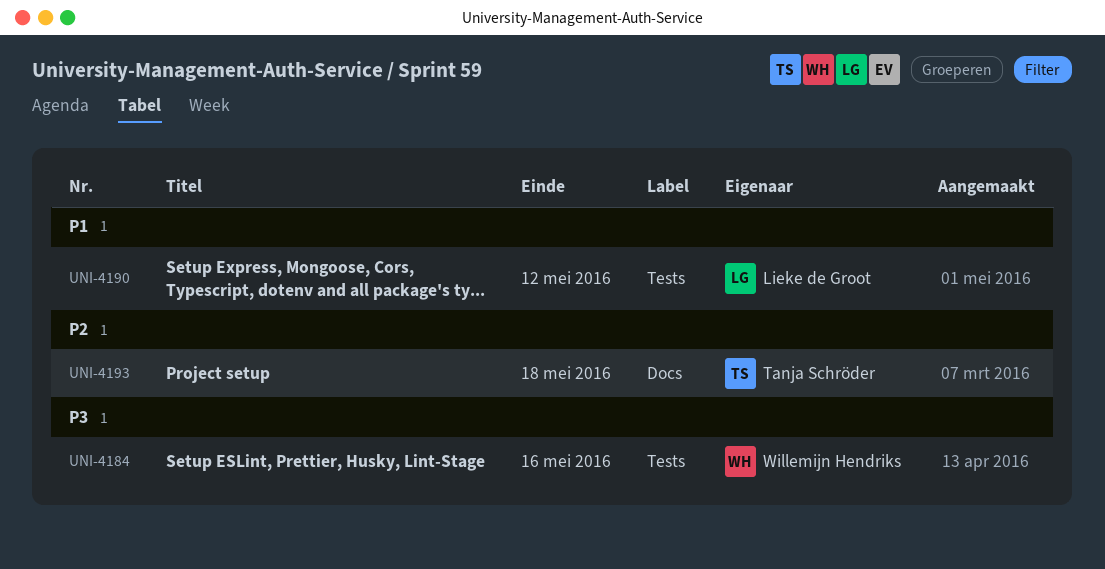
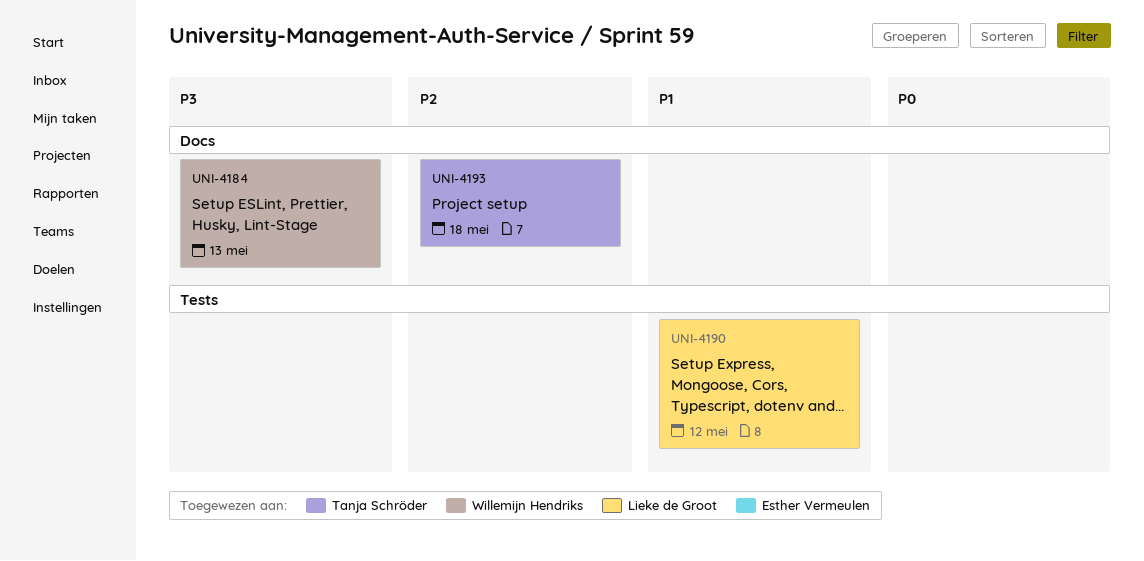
UNI-4184, label: Tests -> Docs
UNI-4184, due: May 16 -> May 13

